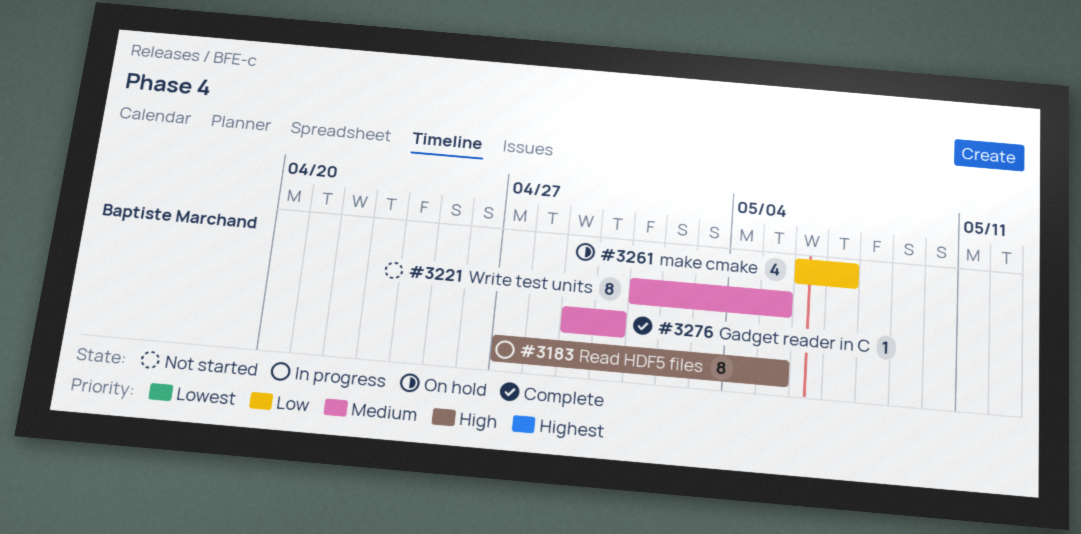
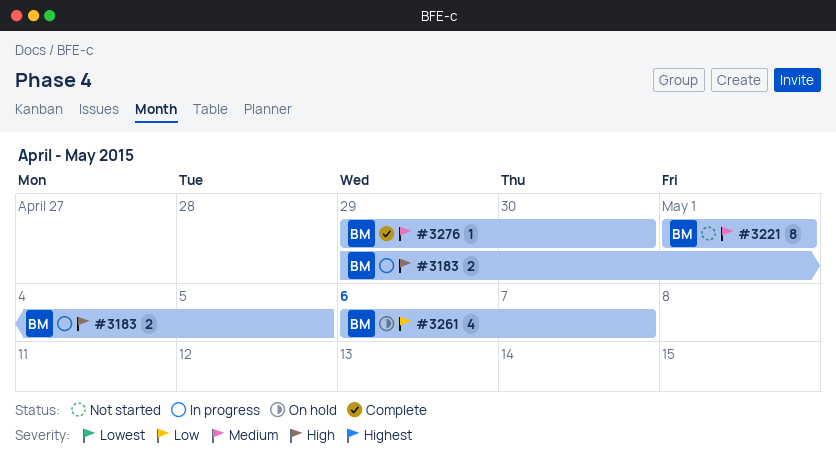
#3183, estimate: 8 -> 2
#3183, start: Apr 27 -> Apr 29
#3221, due: May 5 -> May 1

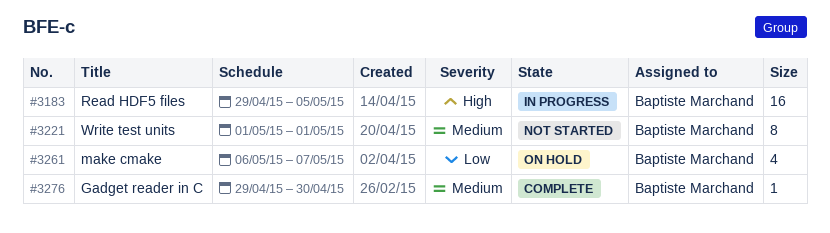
#3183, estimate: 2 -> 16

